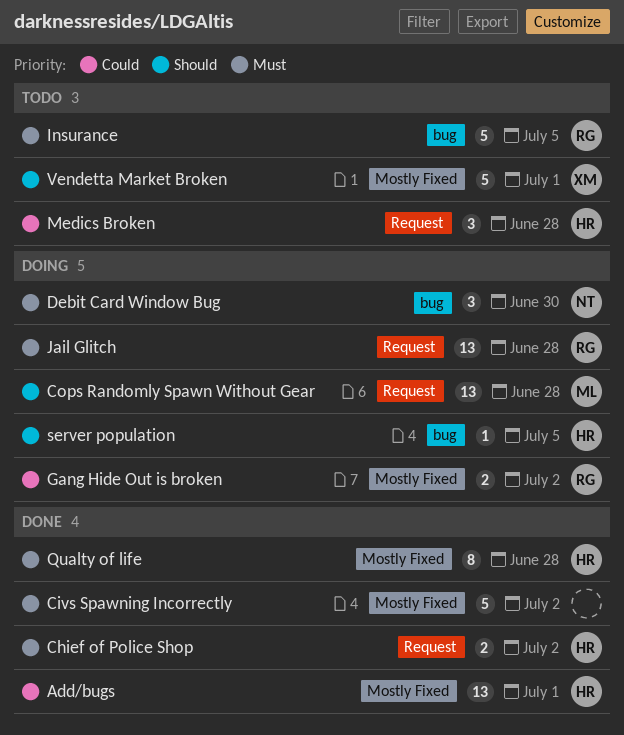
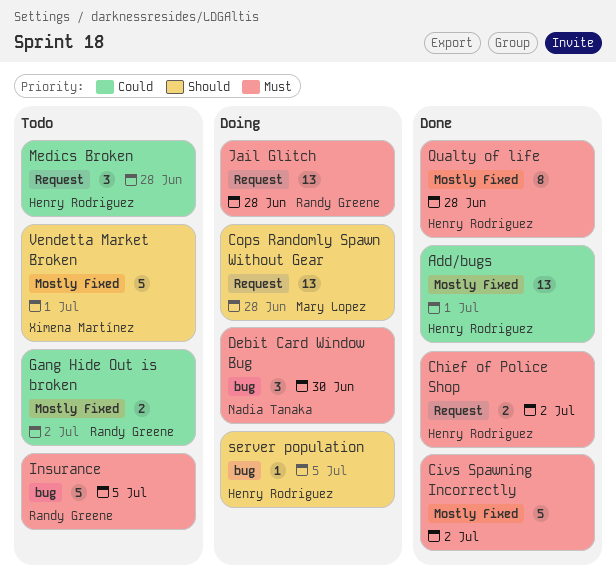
Gang Hide Out is broken, status: Doing -> Todo

